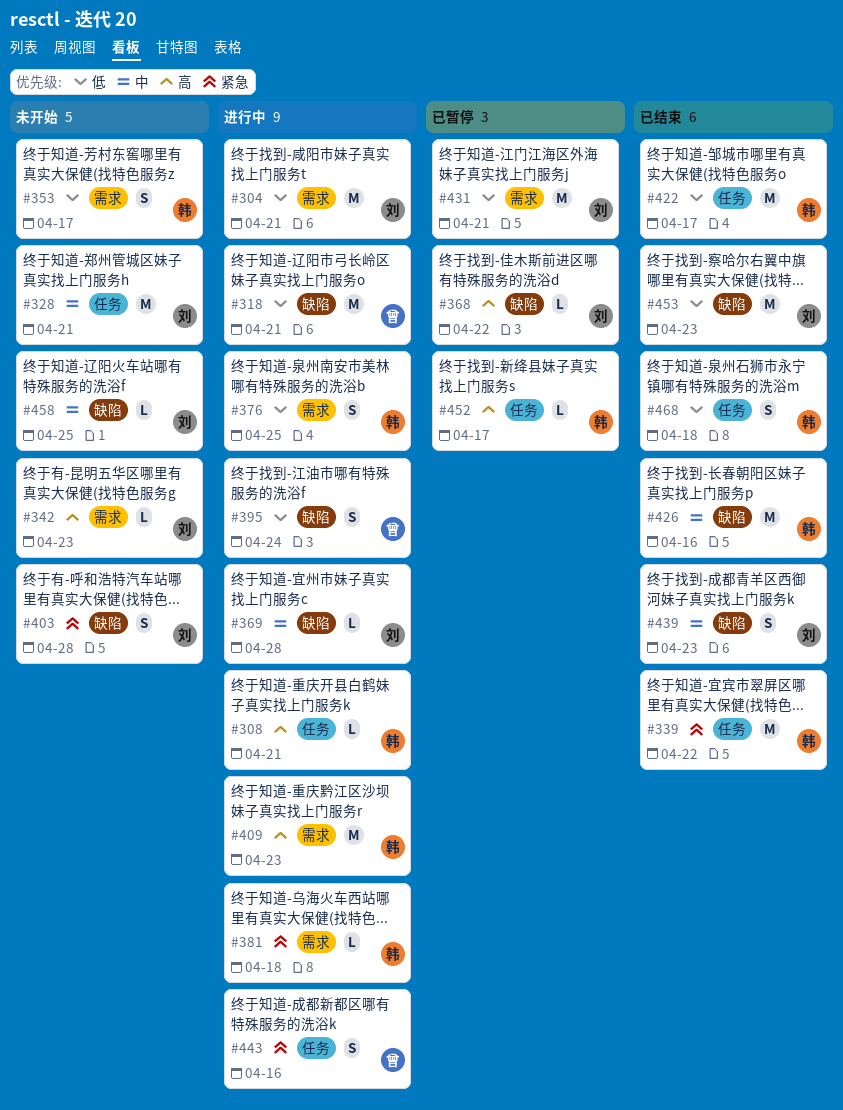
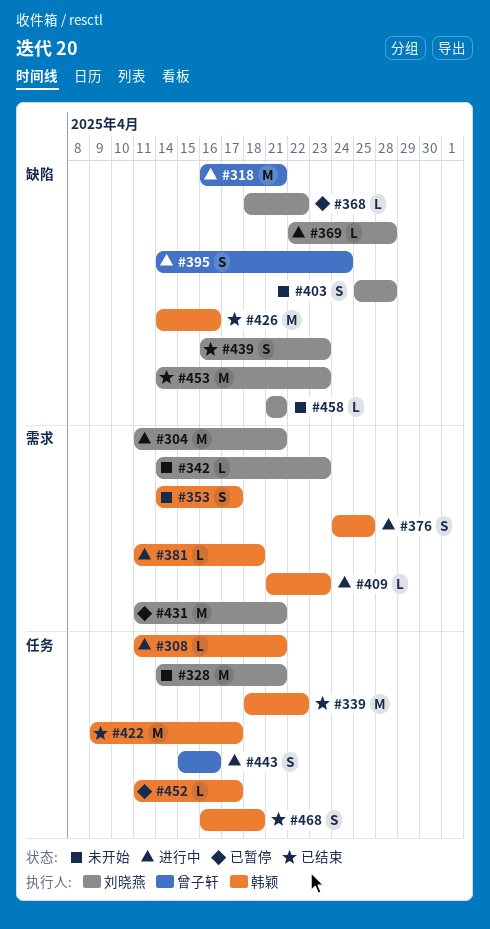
#409, estimate: M -> L
#458, due: Apr 25 -> Apr 21

